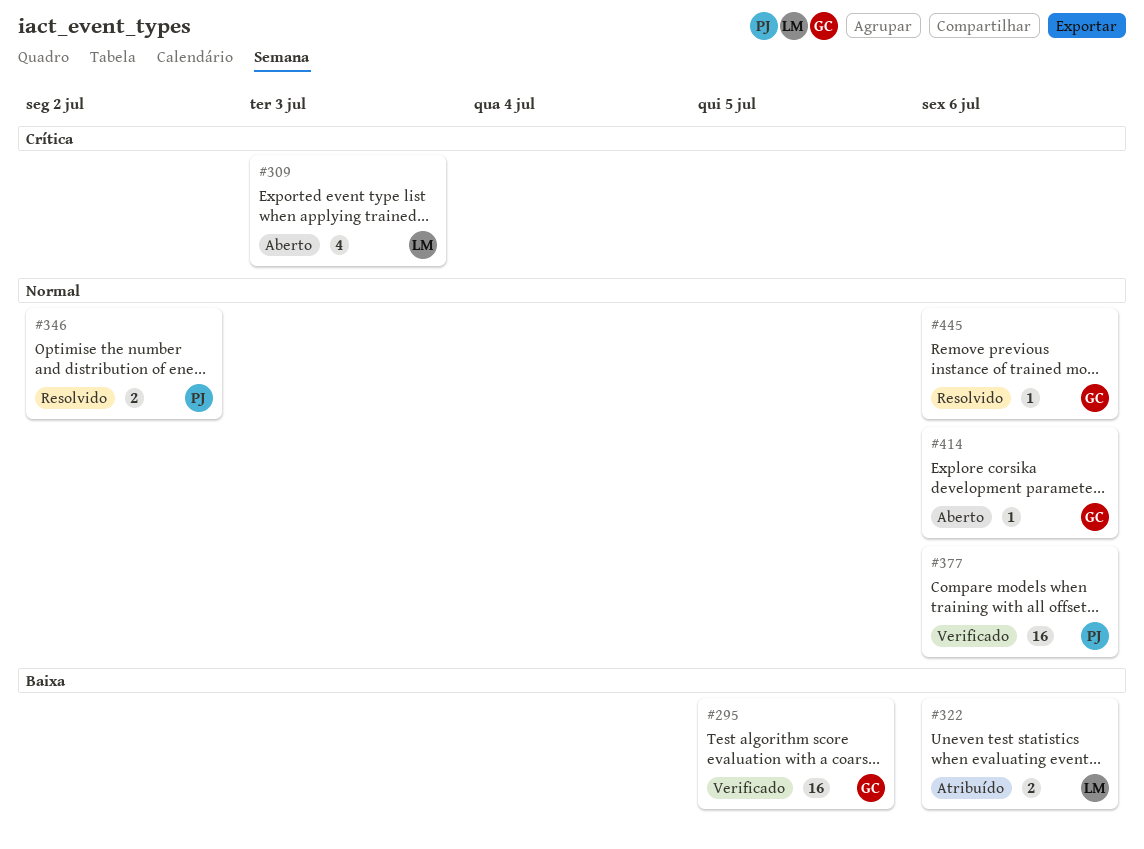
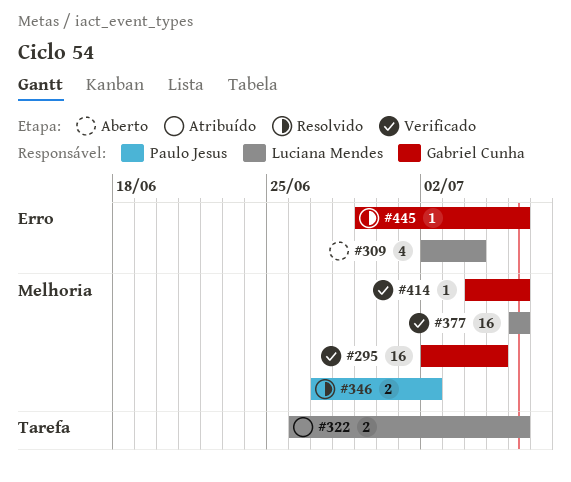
#309, due: Jul 3 -> Jul 4
#377, owner: Paulo Jesus -> Luciana Mendes
#414, status: Aberto -> Verificado

